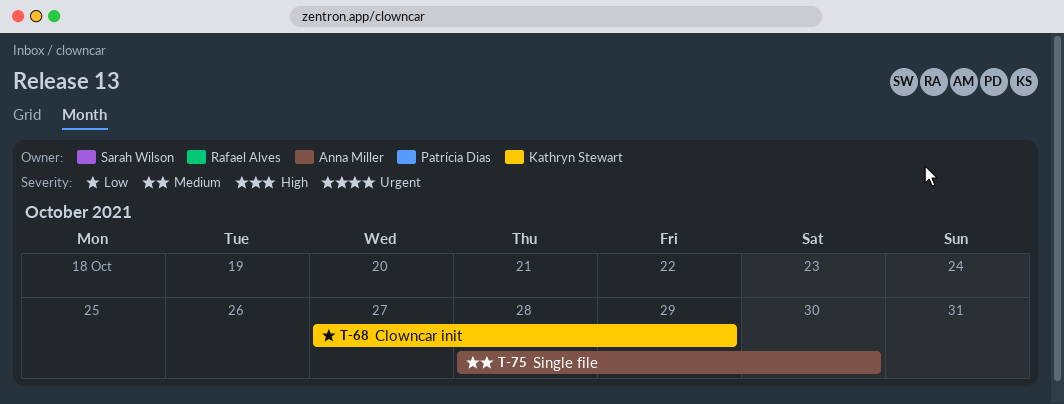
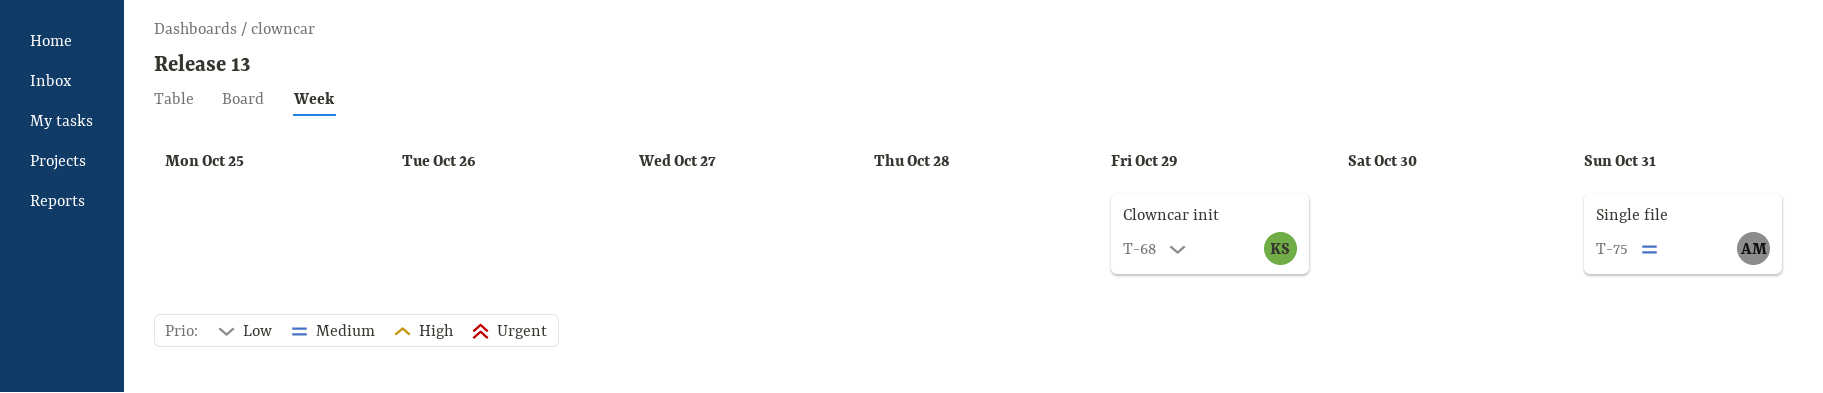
T-75, due: Oct 30 -> Oct 31

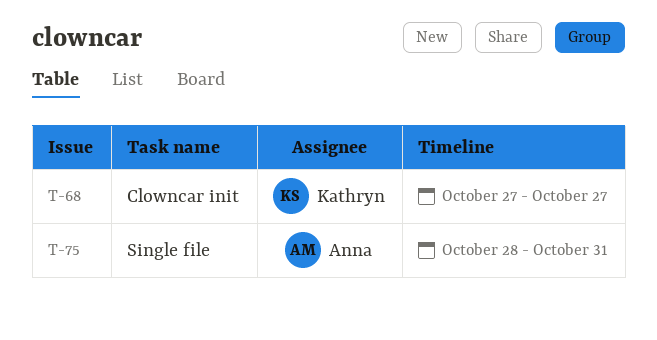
T-68, due: Oct 29 -> Oct 27

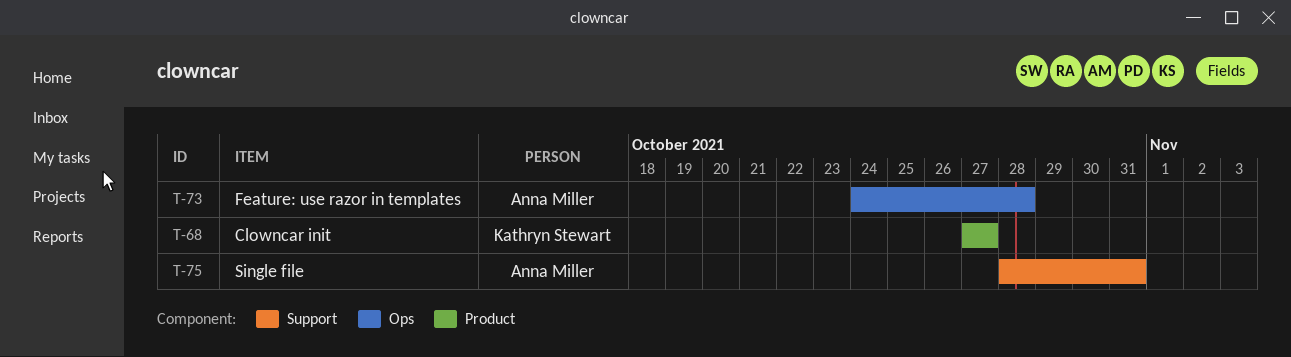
T-73: none -> present

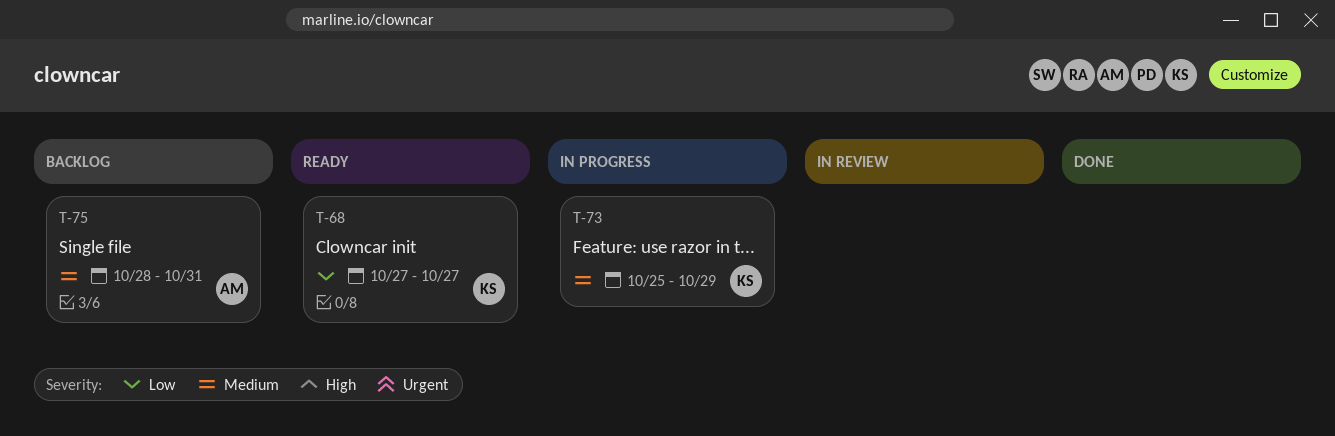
T-73, owner: Anna Miller -> Kathryn Stewart
T-73, start: Oct 24 -> Oct 25
T-73, due: Oct 28 -> Oct 29

